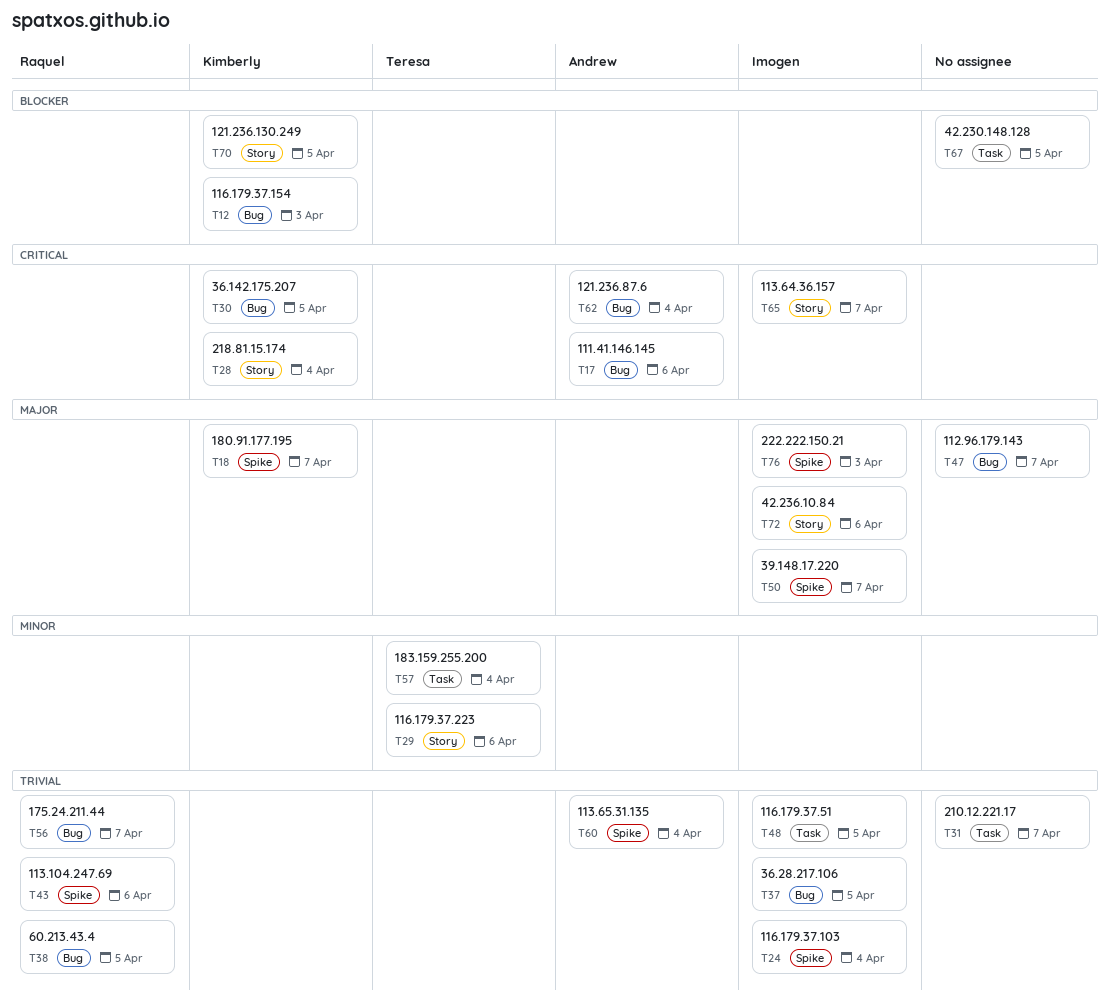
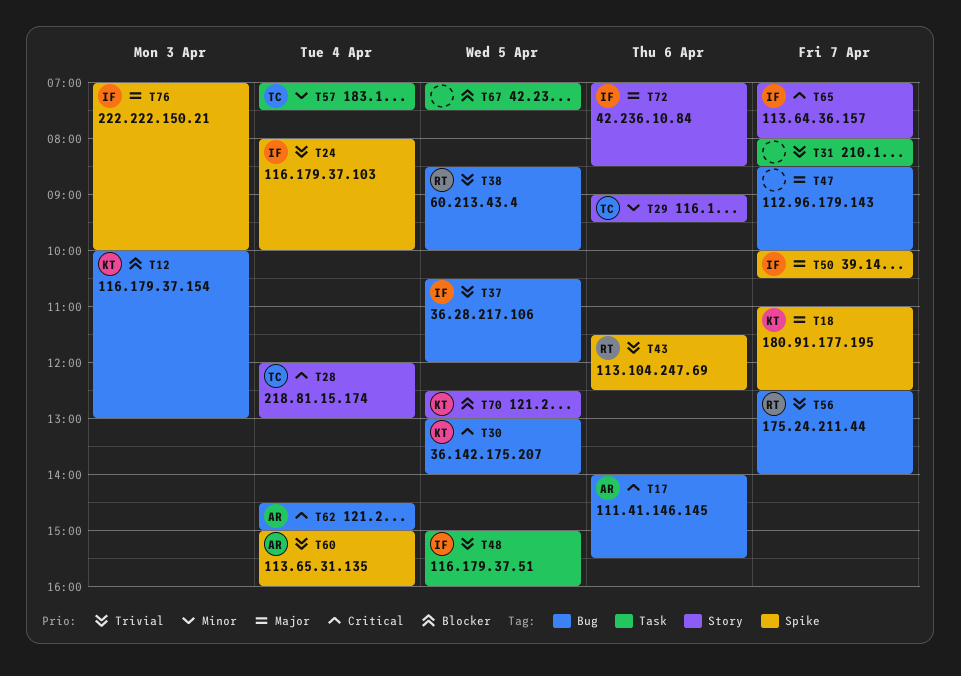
T28, owner: Kimberly -> Teresa

